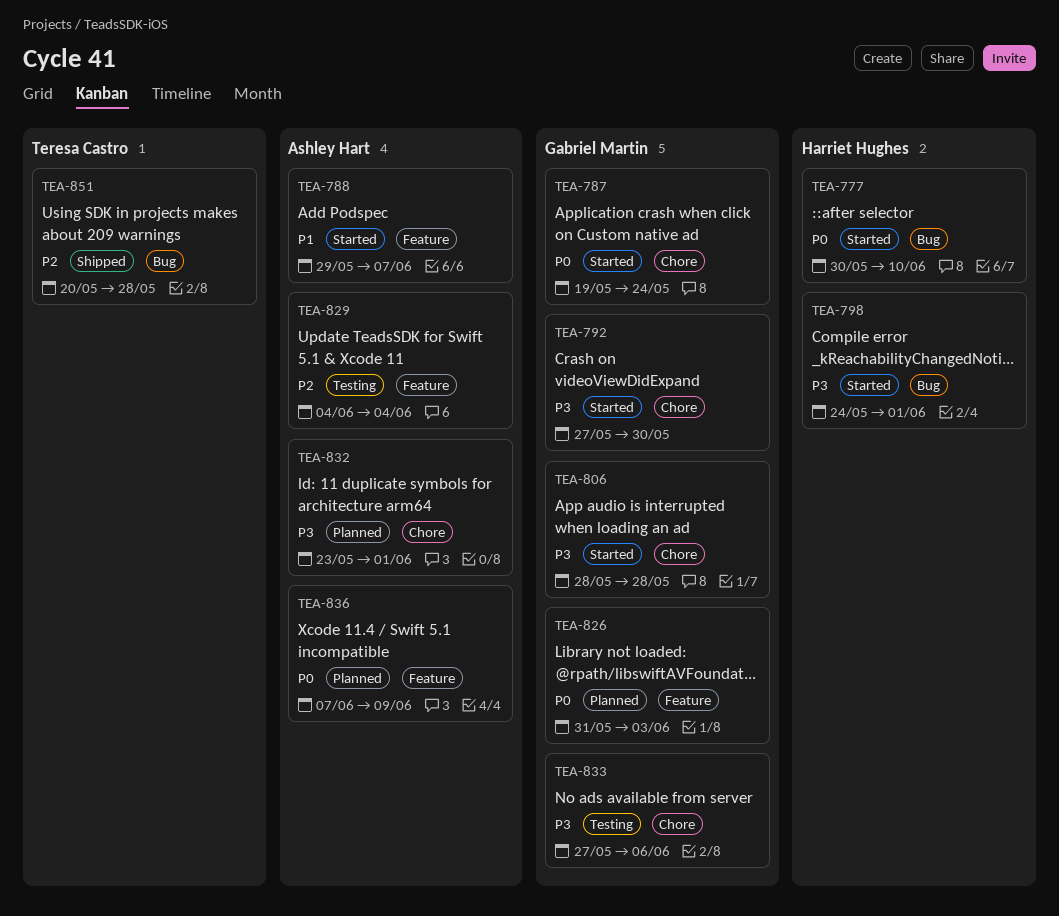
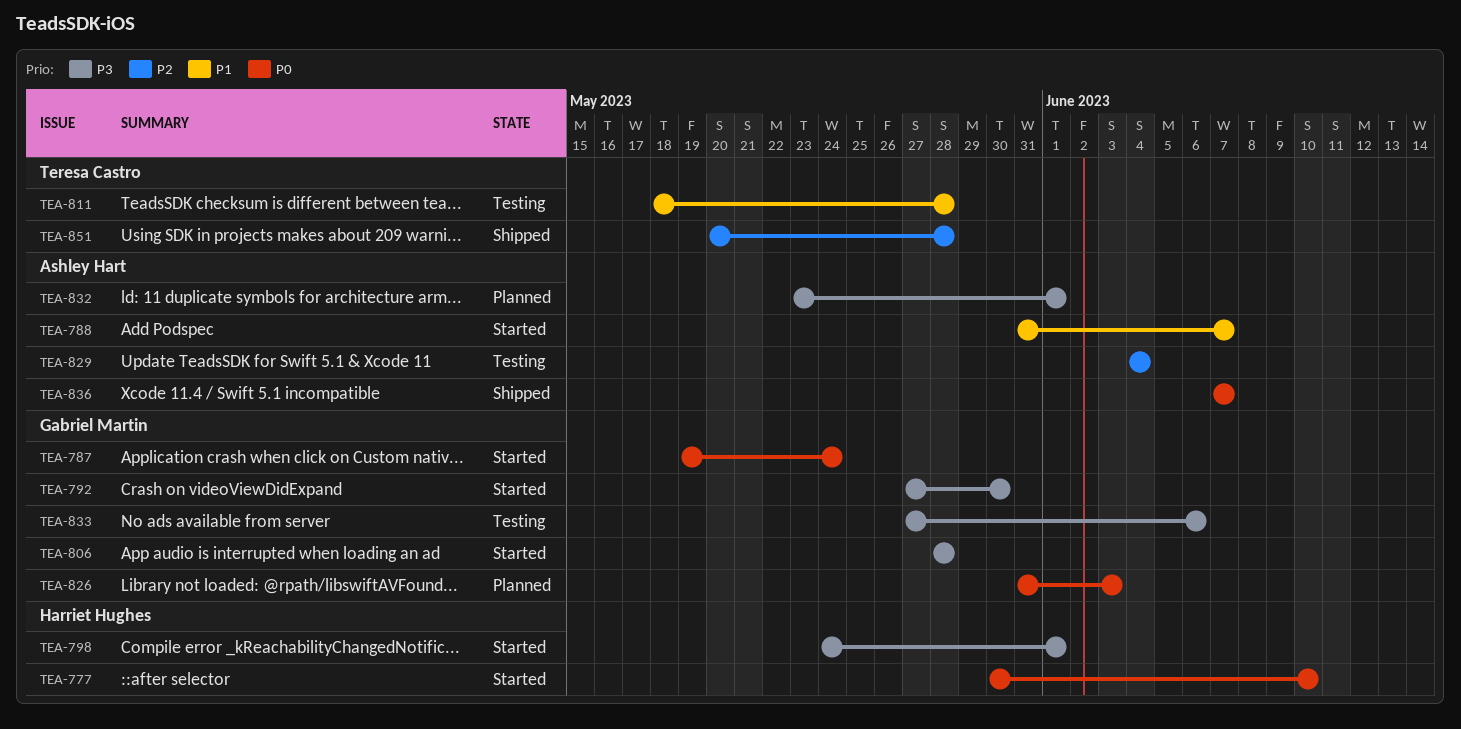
TEA-788, start: May 29 -> May 31
TEA-811: none -> present
TEA-836, status: Planned -> Shipped
TEA-836, due: Jun 9 -> Jun 7

